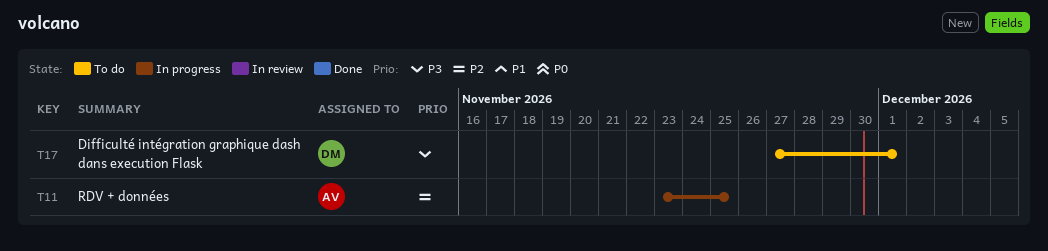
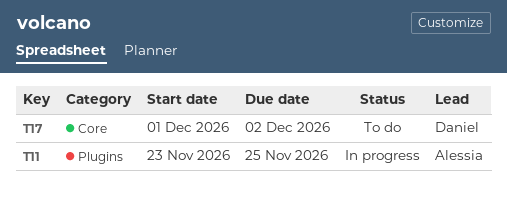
T17, start: Nov 27 -> Dec 1
T17, due: Dec 1 -> Dec 2

